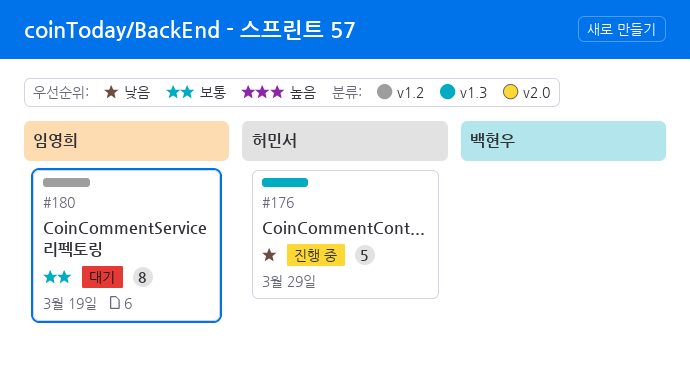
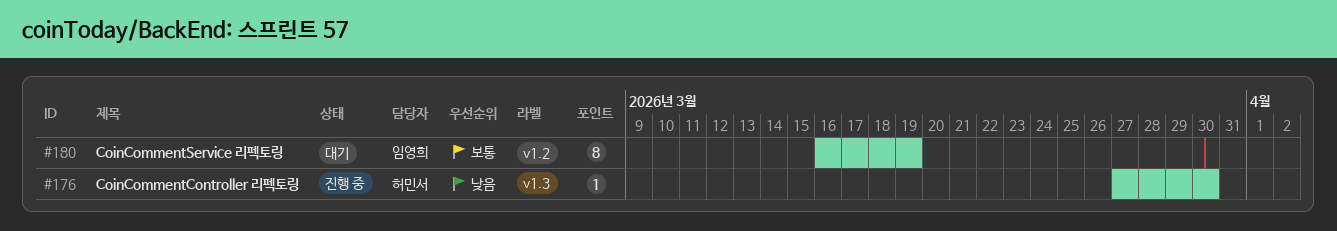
#176, estimate: 5 -> 1
#176, due: Mar 29 -> Mar 30

